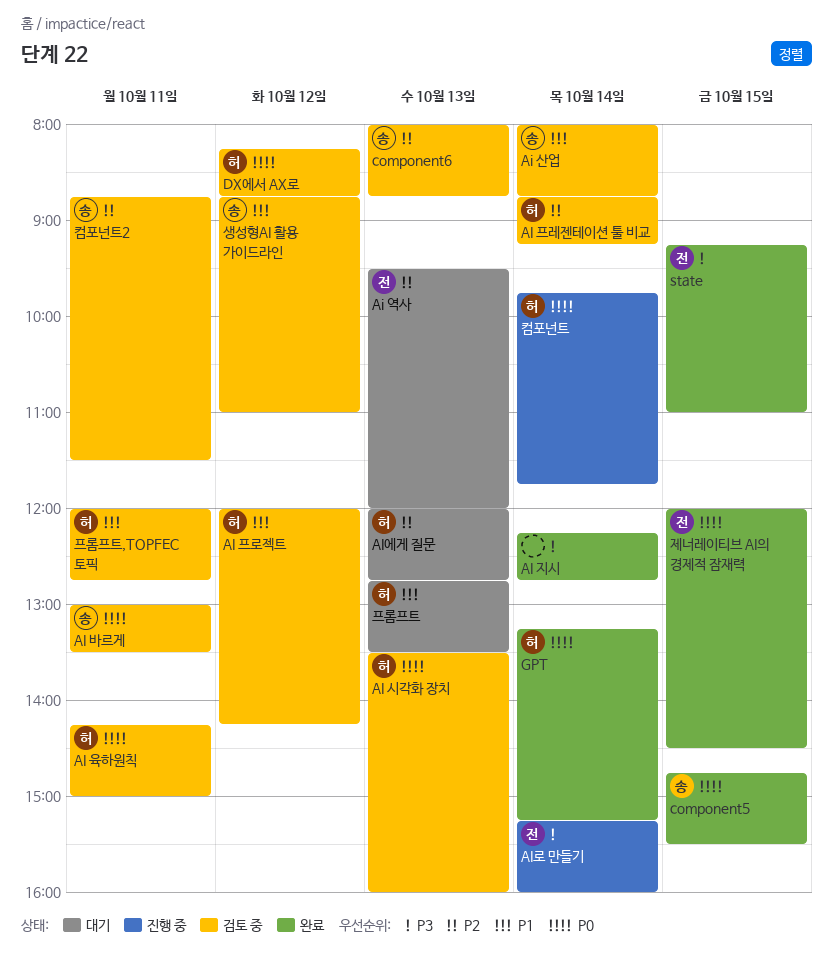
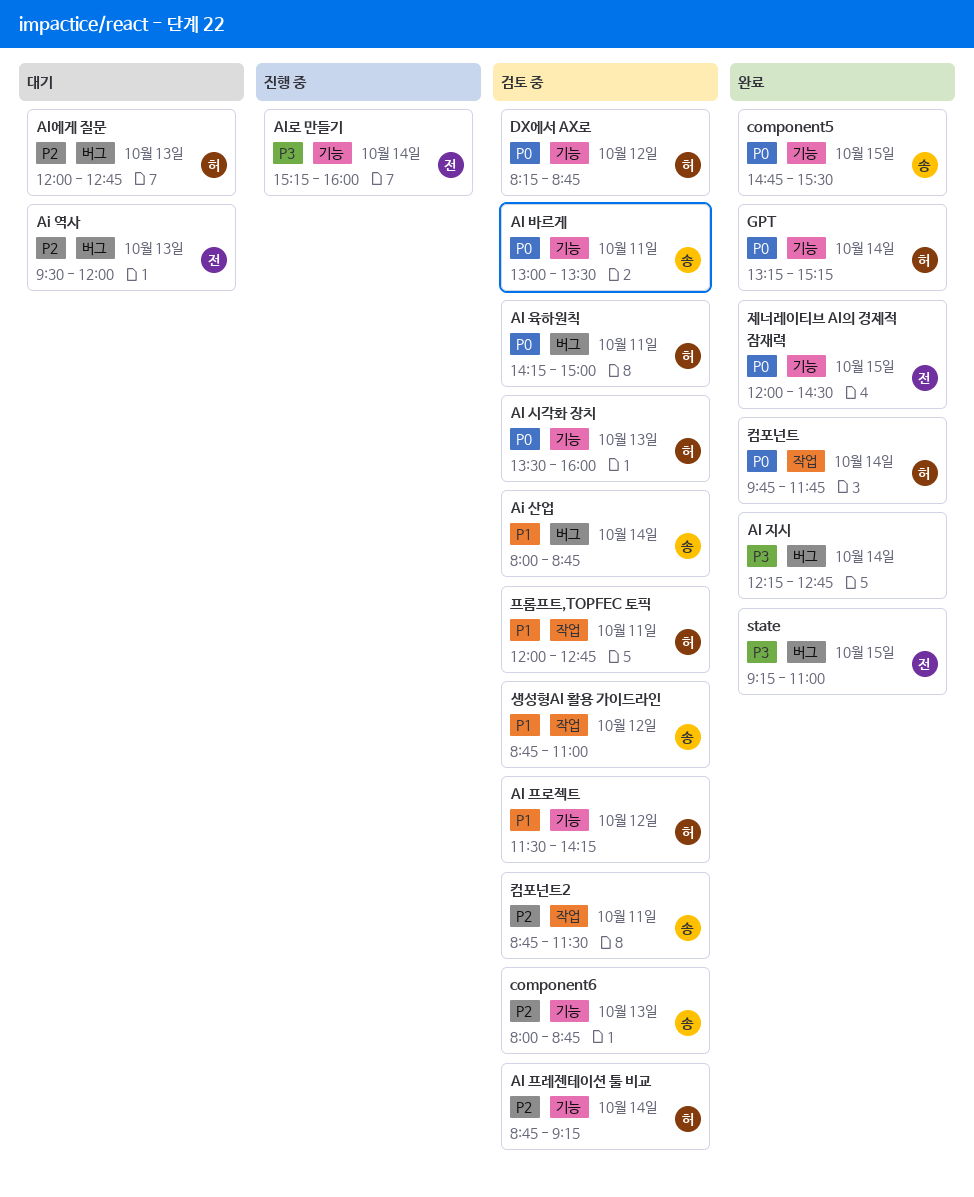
AI 프로젝트, begins: 12:00 -> 11:30
컴포넌트, status: 진행 중 -> 완료
프롬프트: present -> none

